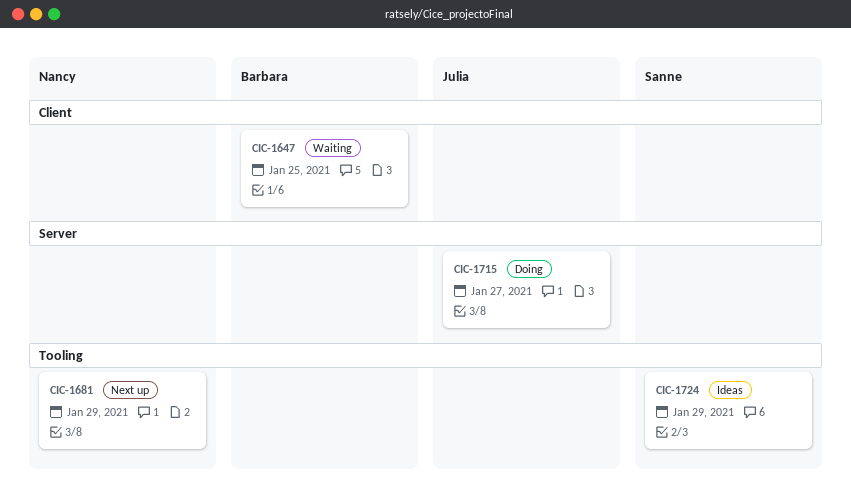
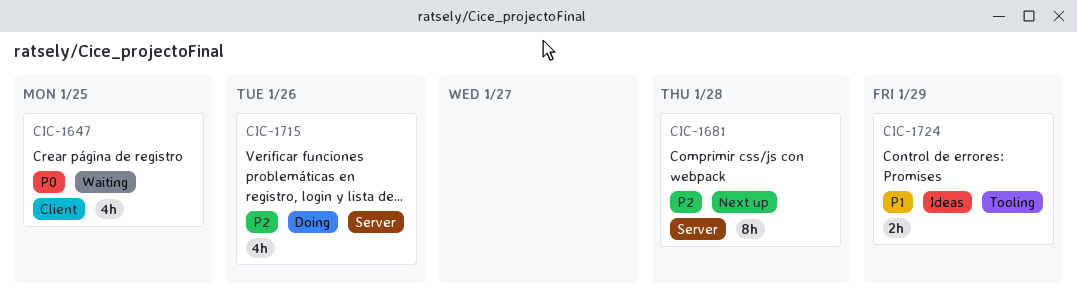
CIC-1681, label: Tooling -> Server
CIC-1681, due: Jan 29 -> Jan 28
CIC-1715, due: Jan 27 -> Jan 26

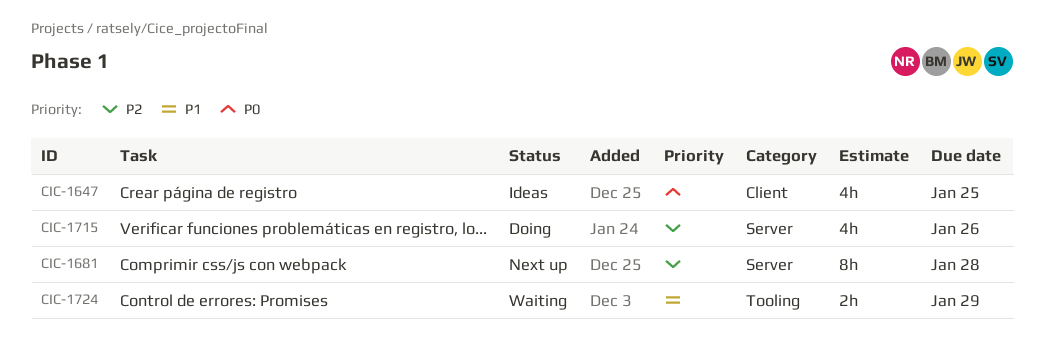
CIC-1647, status: Waiting -> Ideas
CIC-1724, status: Ideas -> Waiting

